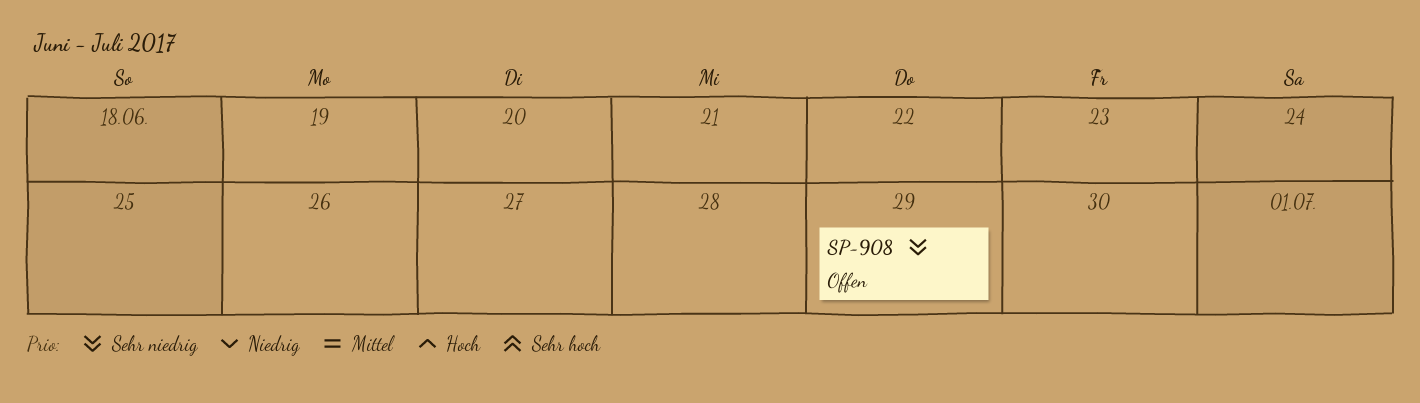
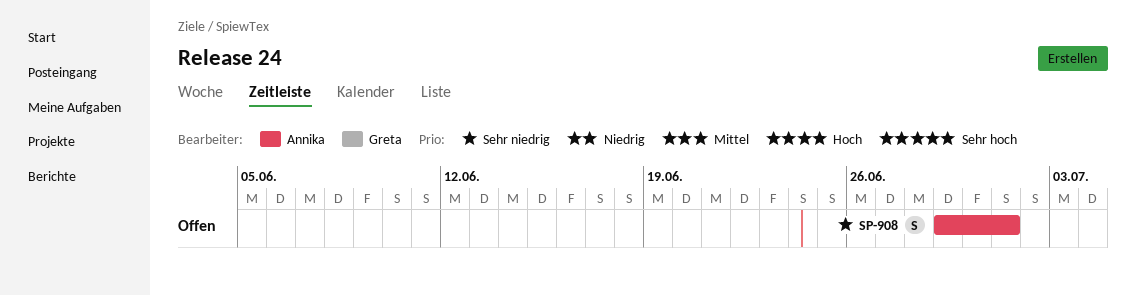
SP-908, due: Jun 29 -> Jul 1

